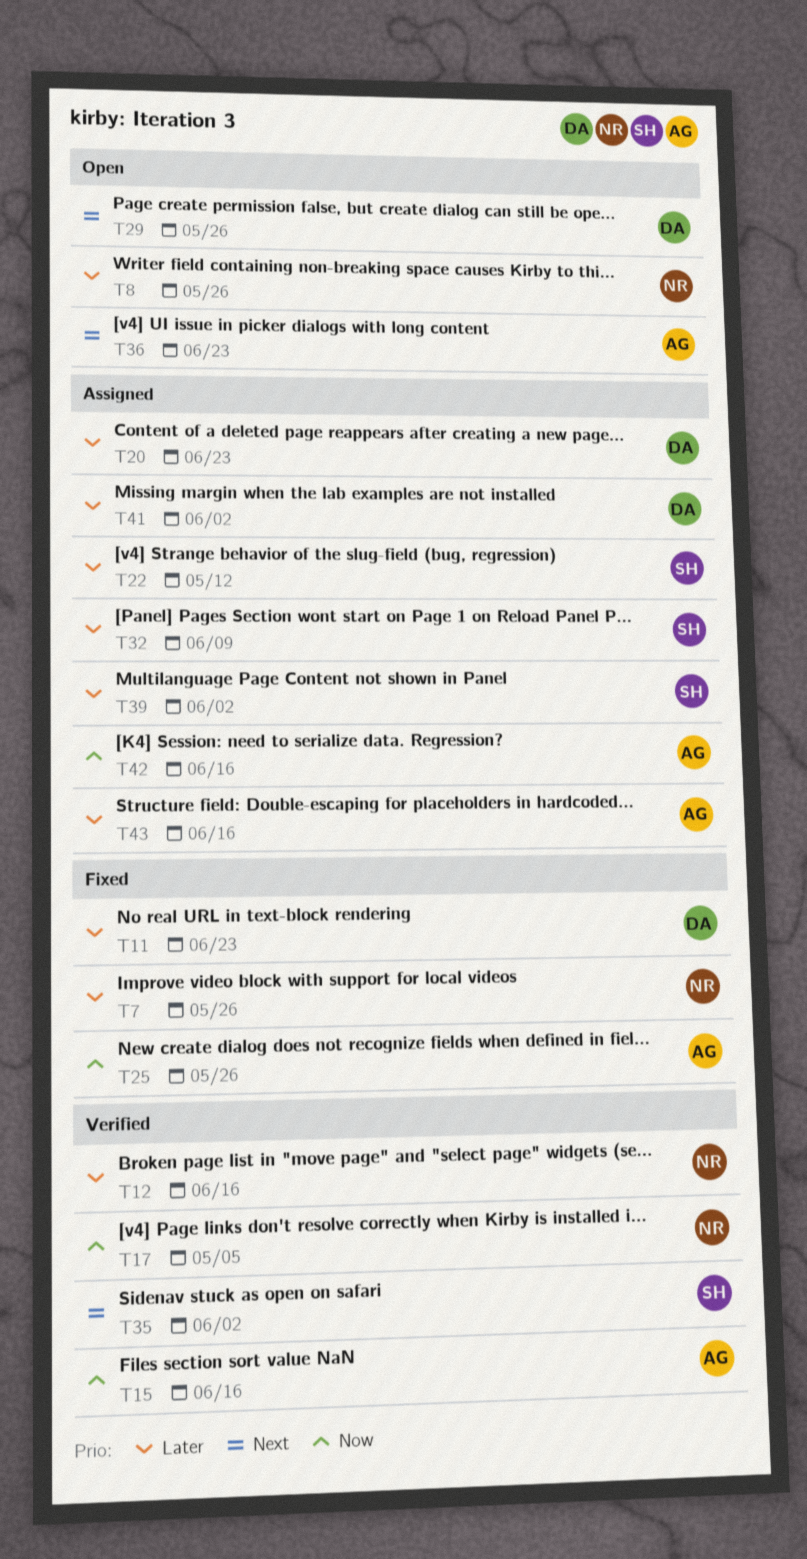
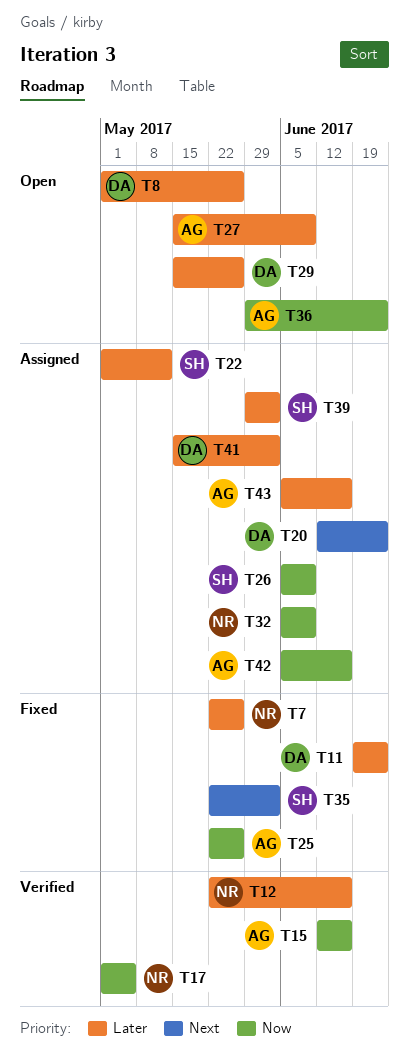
T8, owner: NR -> DA
T20, priority: Later -> Next
T26: none -> present
T27: none -> present
T29, priority: Next -> Later
T32, owner: SH -> NR
T32, priority: Later -> Now
T35, status: Verified -> Fixed
T36, priority: Next -> Now

